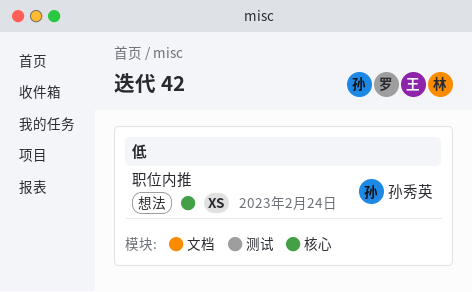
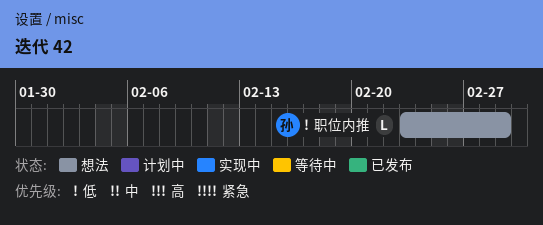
职位内推, estimate: XS -> L
职位内推, due: Feb 24 -> Mar 1

